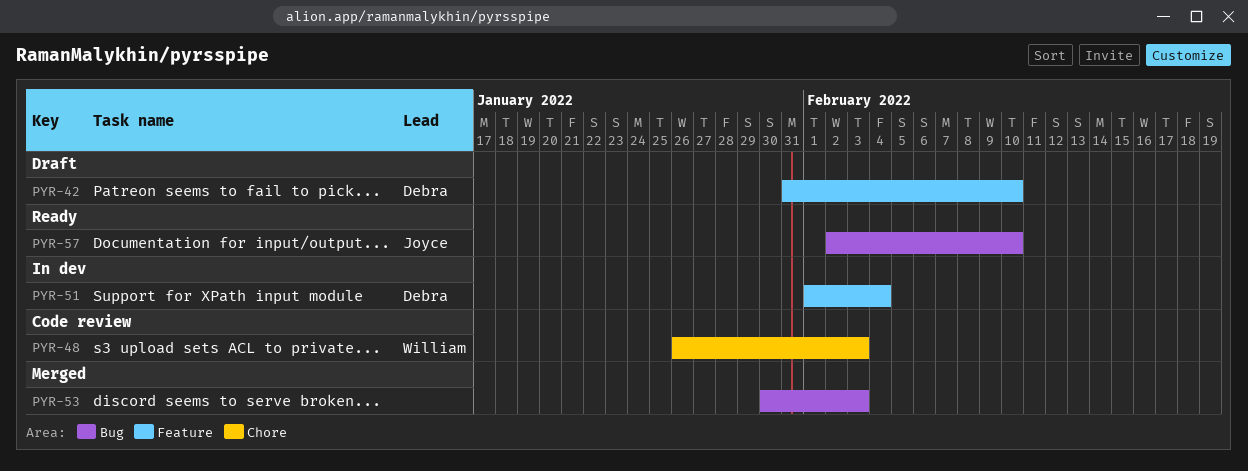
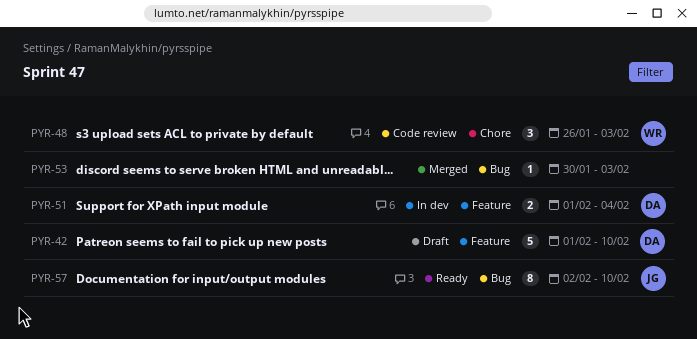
PYR-42, start: Jan 31 -> Feb 1

